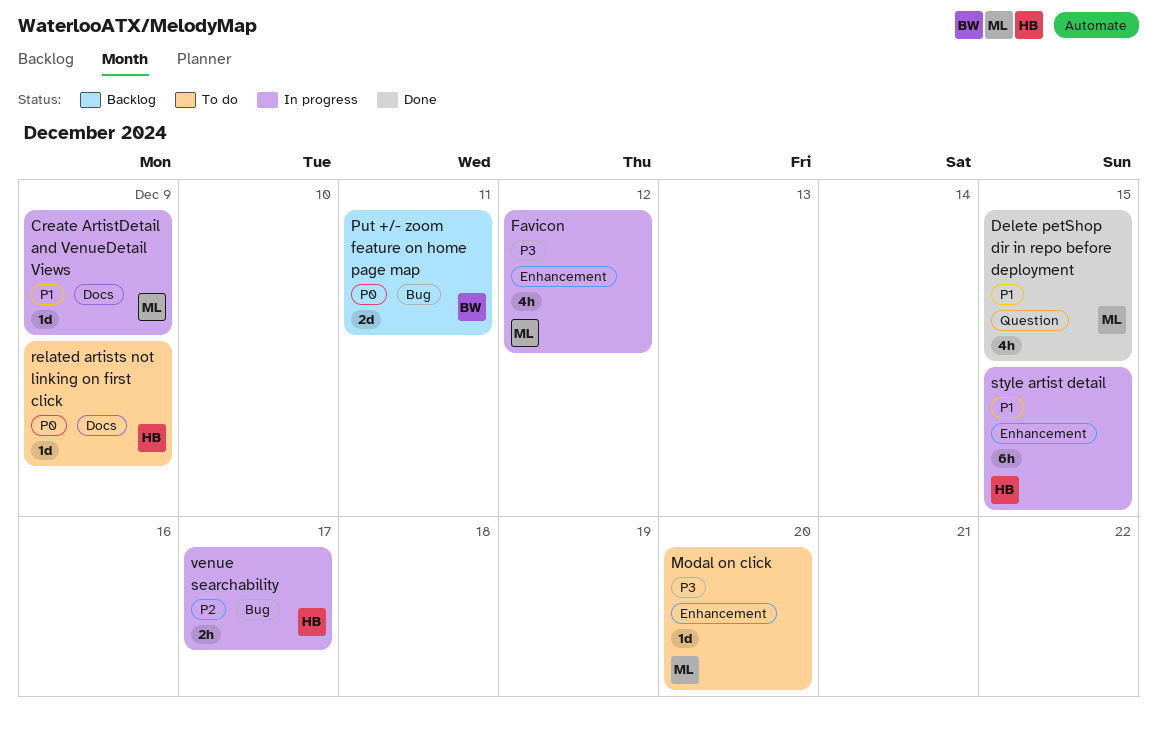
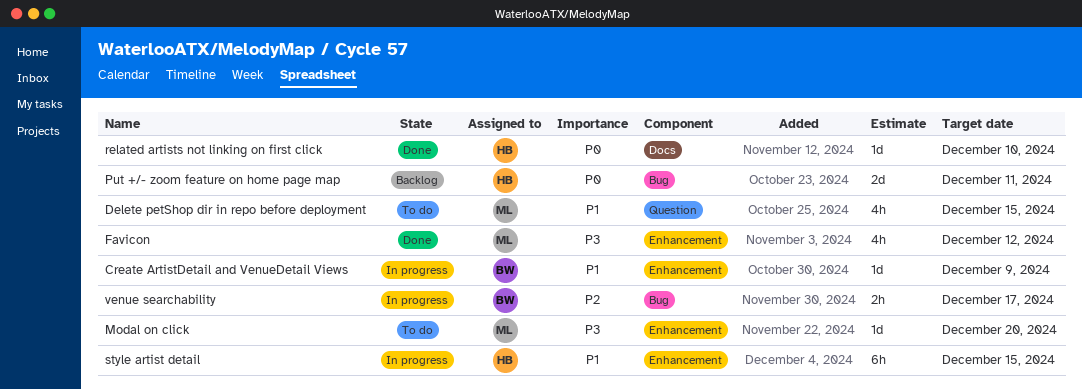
Create ArtistDetail and VenueDetail Views, owner: ML -> BW
Create ArtistDetail and VenueDetail Views, label: Docs -> Enhancement
Delete petShop dir in repo before deployment, status: Done -> To do
Favicon, status: In progress -> Done
Put +/- zoom feature on home page map, owner: BW -> HB
related artists not linking on first click, status: To do -> Done
related artists not linking on first click, due: Dec 9 -> Dec 10
venue searchability, owner: HB -> BW

